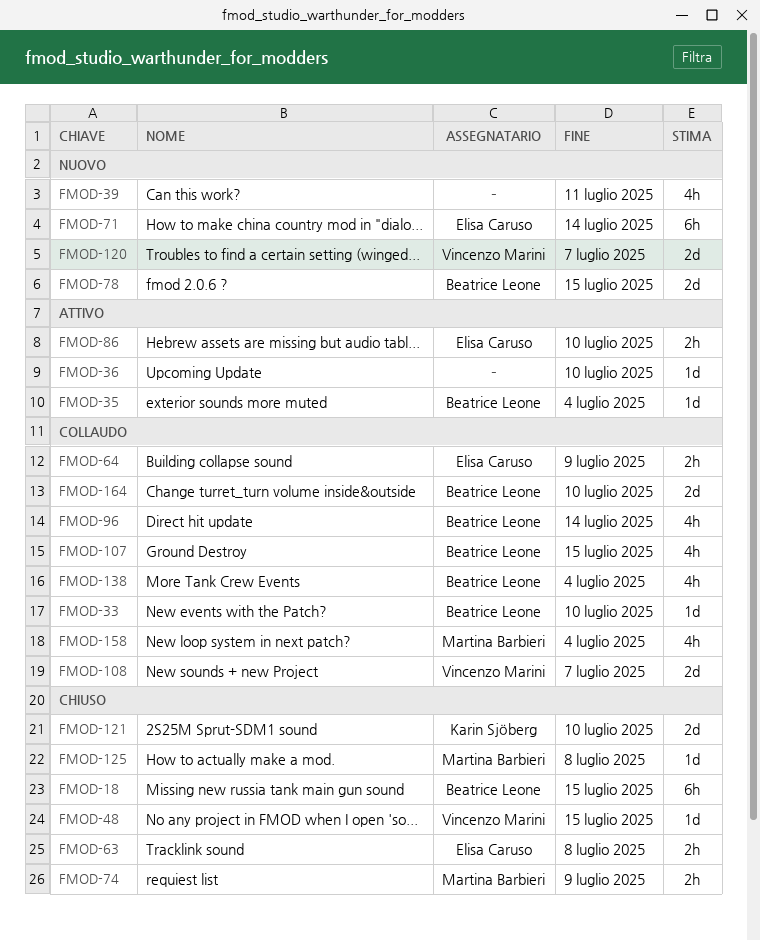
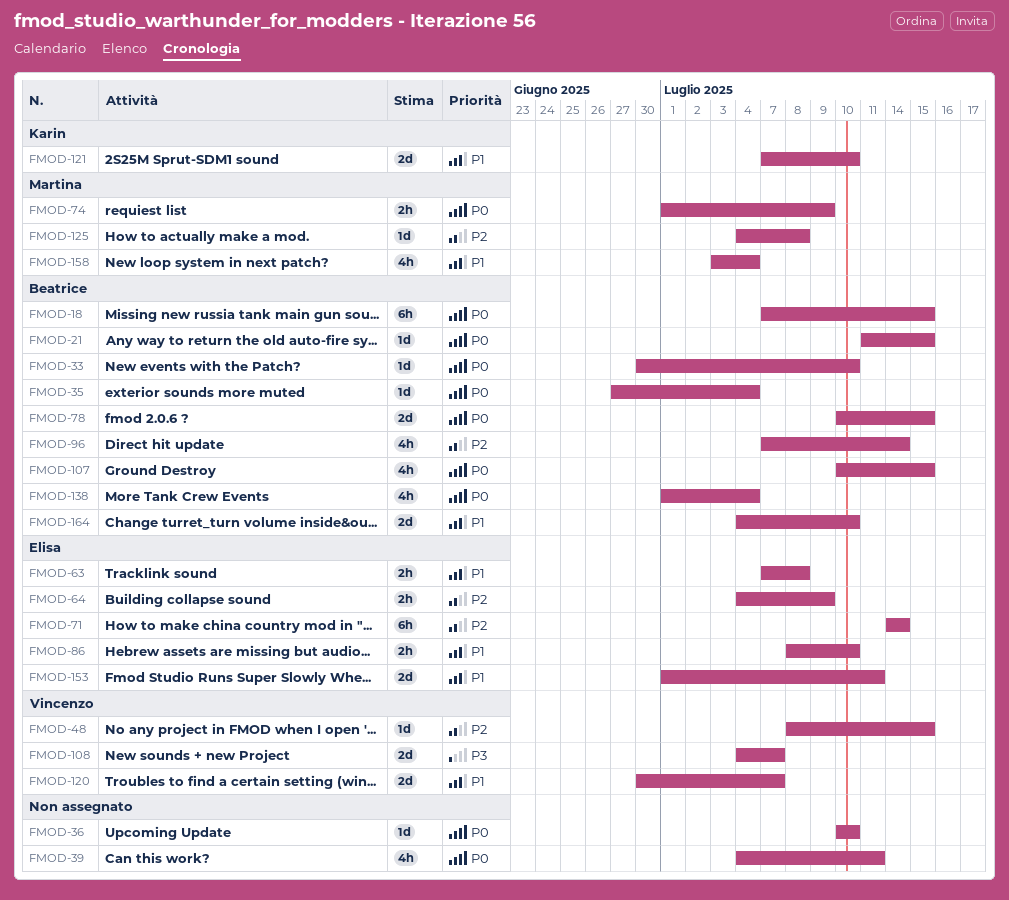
FMOD-21: none -> present
FMOD-153: none -> present

